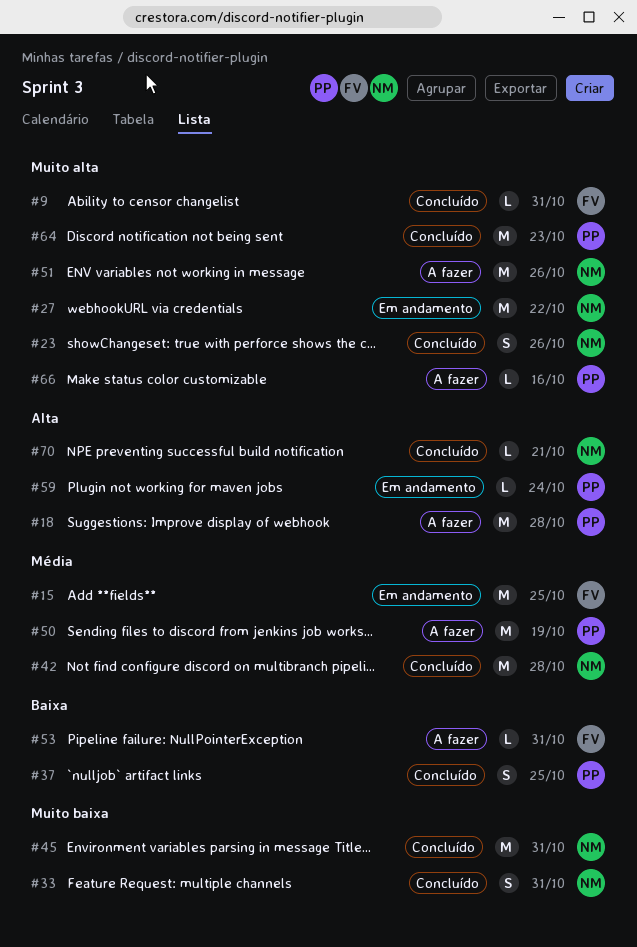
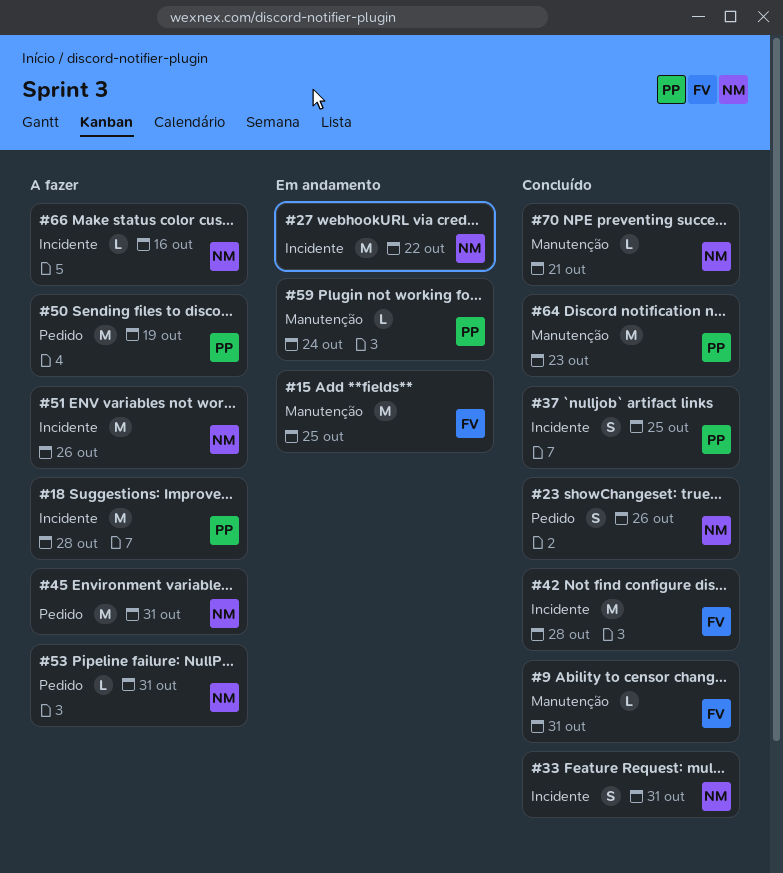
#42, owner: NM -> FV
#45, status: Concluído -> A fazer
#53, owner: FV -> NM
#66, owner: PP -> NM

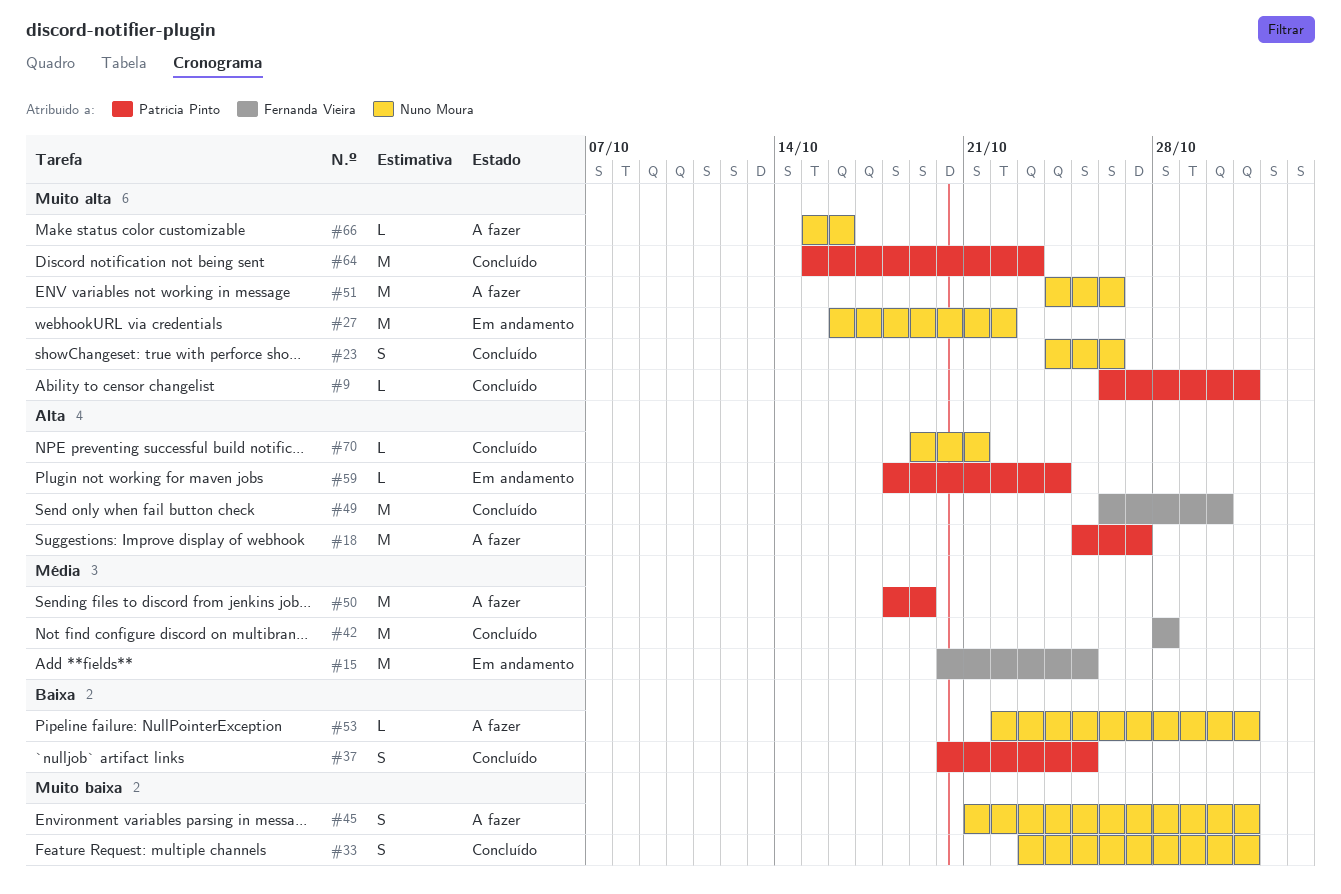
#9, owner: Fernanda Vieira -> Patrícia Pinto
#18, due: Oct 28 -> Oct 27
#45, estimate: M -> S
#49: none -> present

